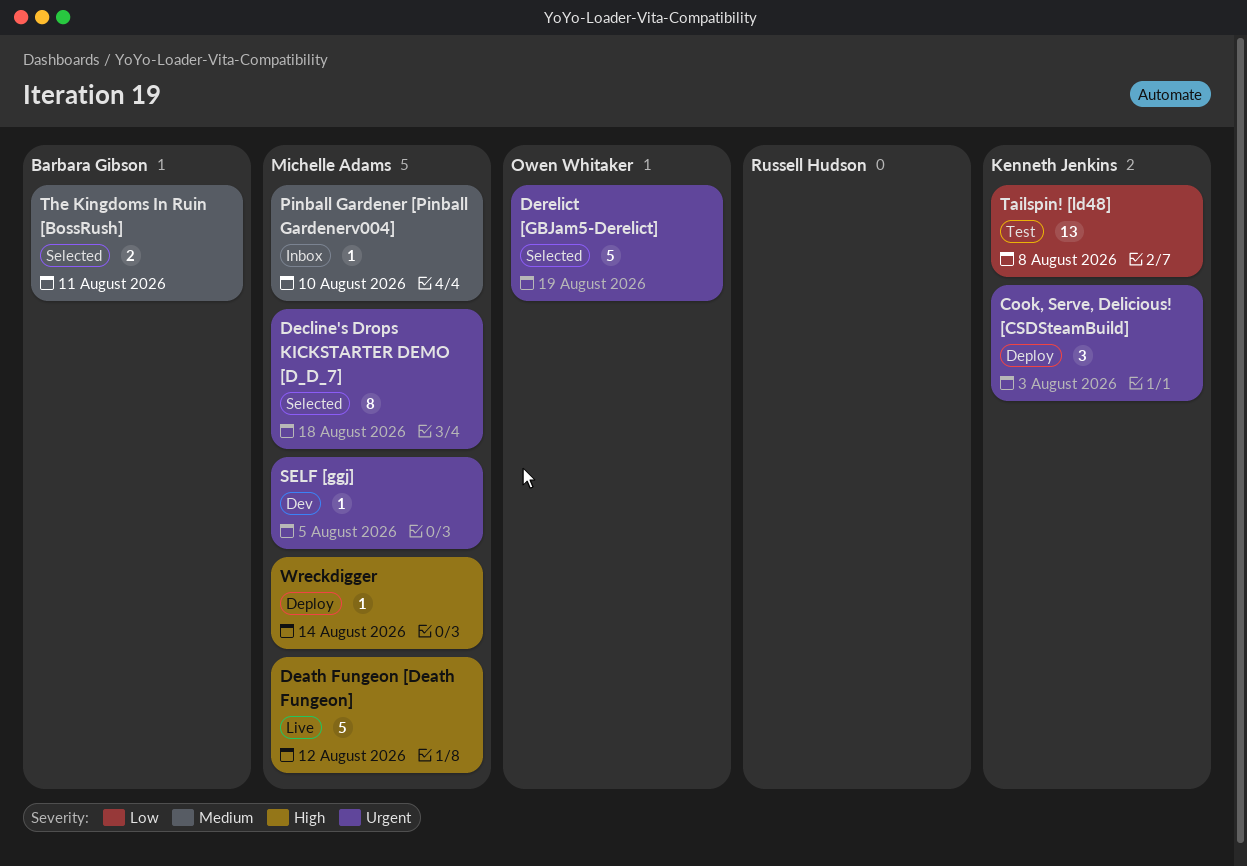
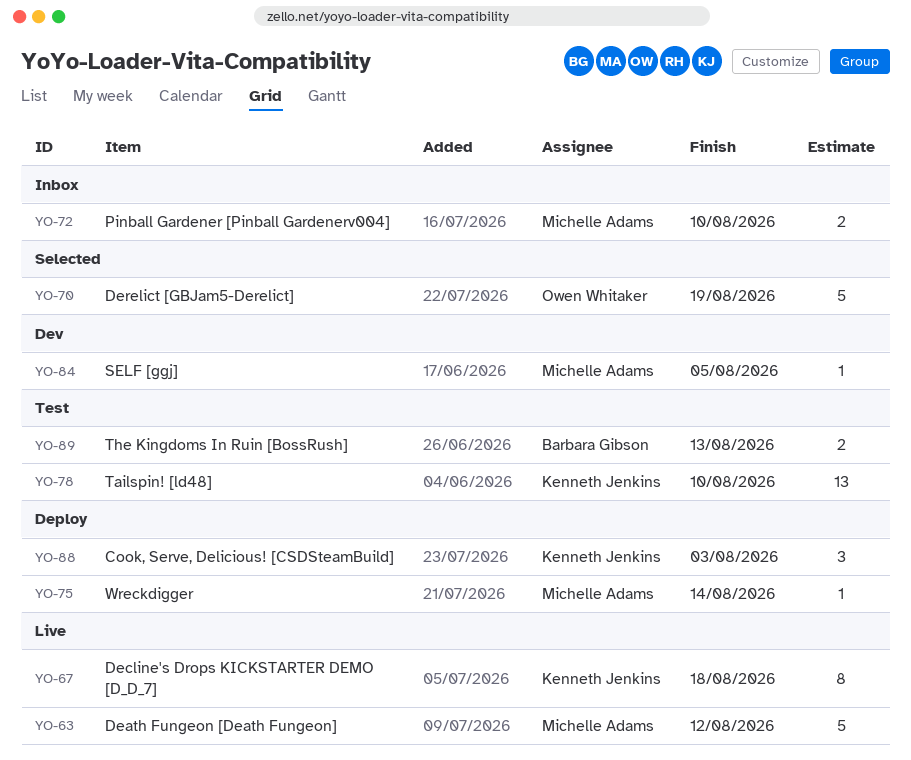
Decline's Drops KICKSTARTER DEMO [D_D_7], status: Selected -> Live
Decline's Drops KICKSTARTER DEMO [D_D_7], owner: Michelle Adams -> Kenneth Jenkins
Pinball Gardener [Pinball Gardenerv004], estimate: 1 -> 2
Tailspin! [ld48], due: Aug 8 -> Aug 10
The Kingdoms In Ruin [BossRush], status: Selected -> Test
The Kingdoms In Ruin [BossRush], due: Aug 11 -> Aug 13

